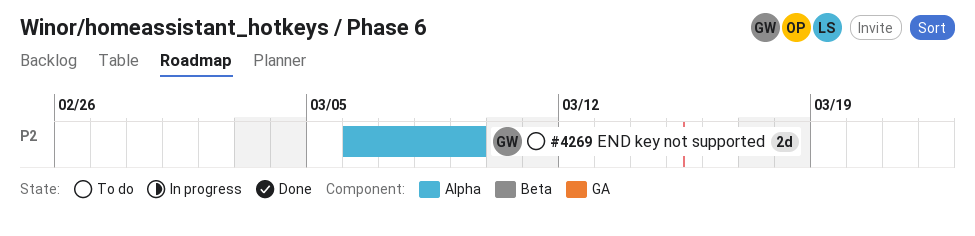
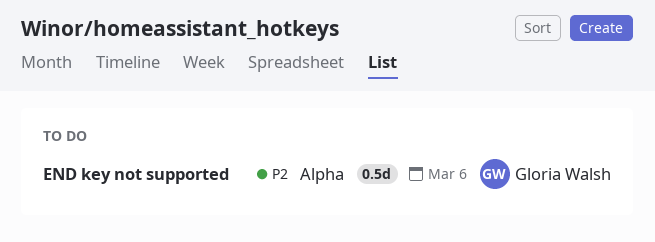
END key not supported, estimate: 2d -> 0.5d
END key not supported, due: Mar 9 -> Mar 6

